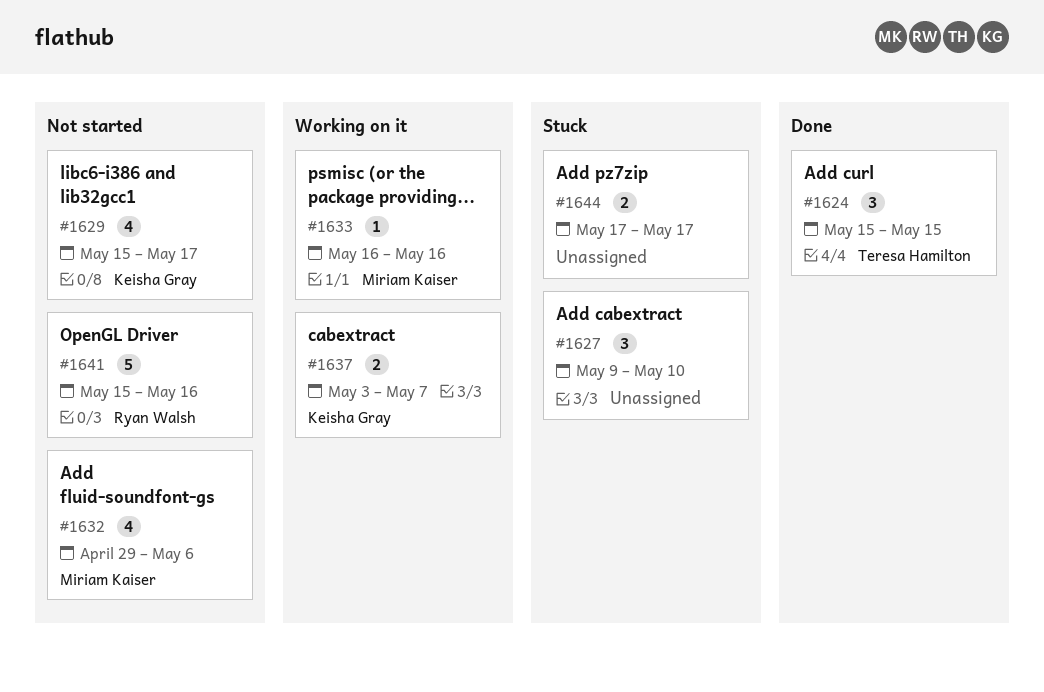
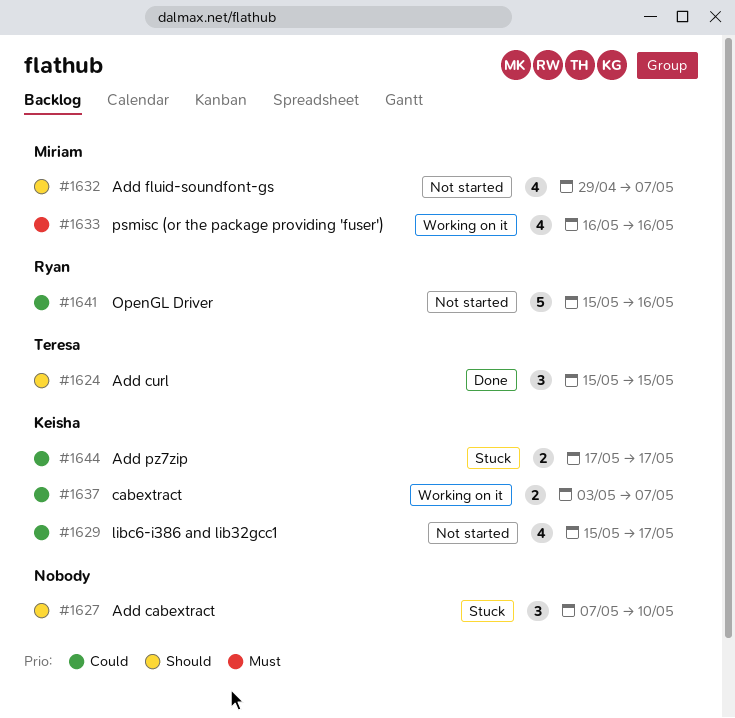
#1627, start: May 9 -> May 7
#1632, due: May 6 -> May 7
#1633, estimate: 1 -> 4
#1644, owner: none -> Keisha Gray

